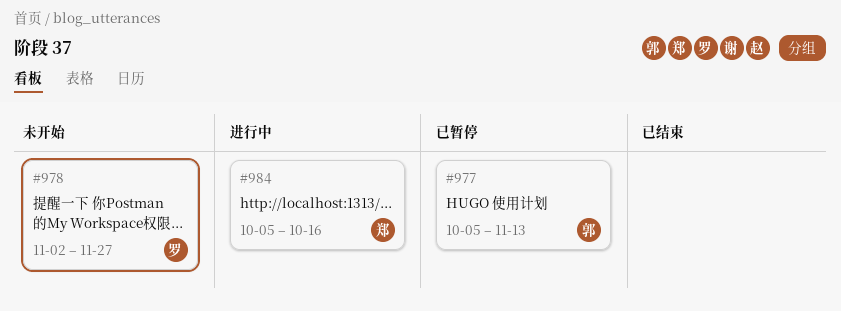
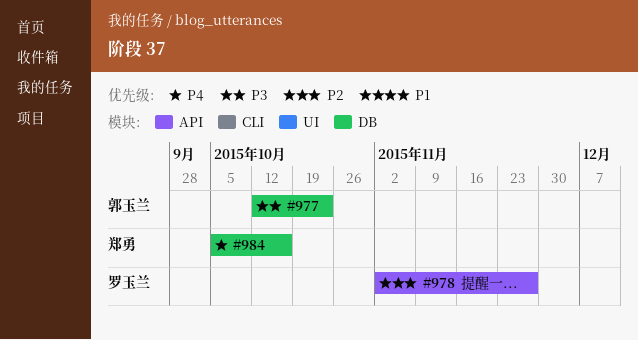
#977, start: Oct 5 -> Oct 12
#977, due: Nov 13 -> Oct 23

